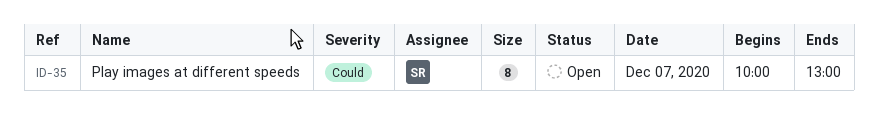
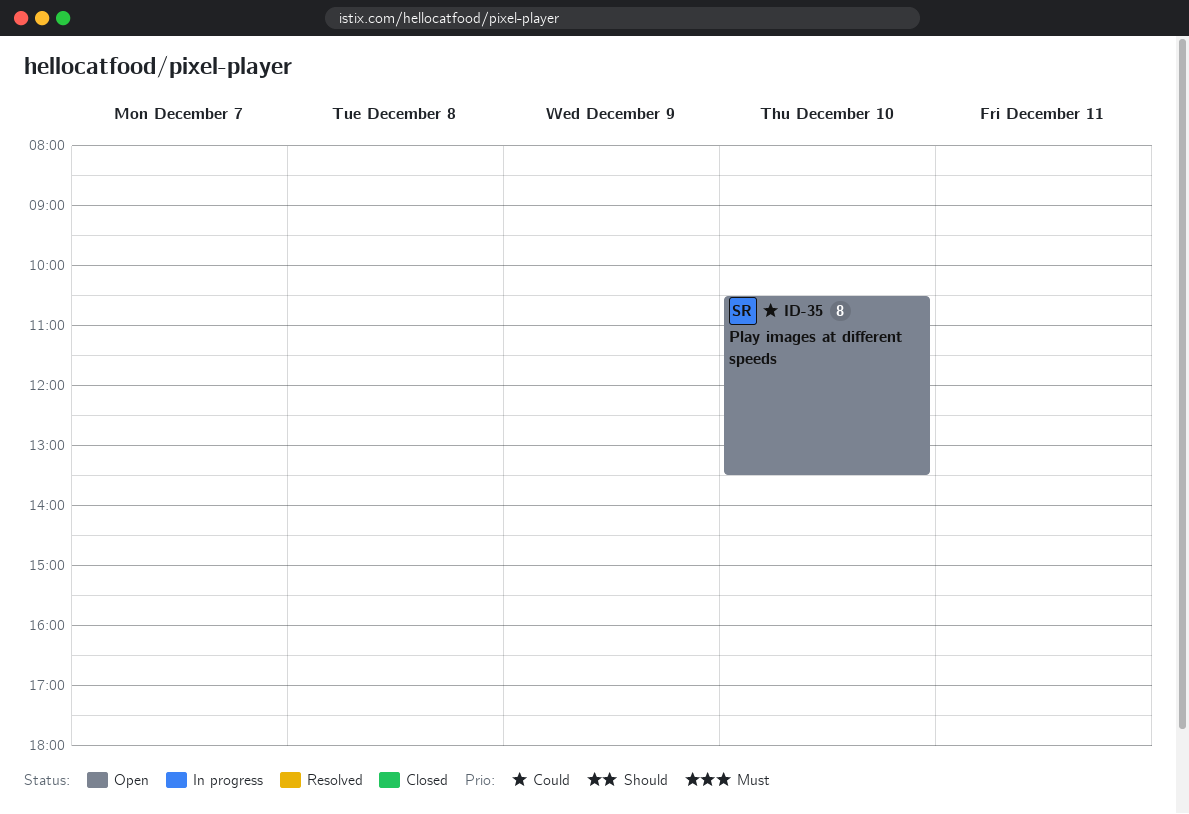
ID-35, day: Dec 7 -> Dec 10
ID-35, begins: 10:00 -> 10:30
ID-35, ends: 13:00 -> 13:30

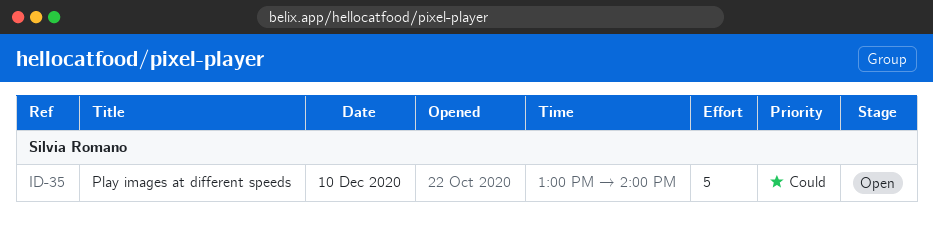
ID-35, estimate: 8 -> 5
ID-35, begins: 10:30 -> 13:00
ID-35, ends: 13:30 -> 14:00

